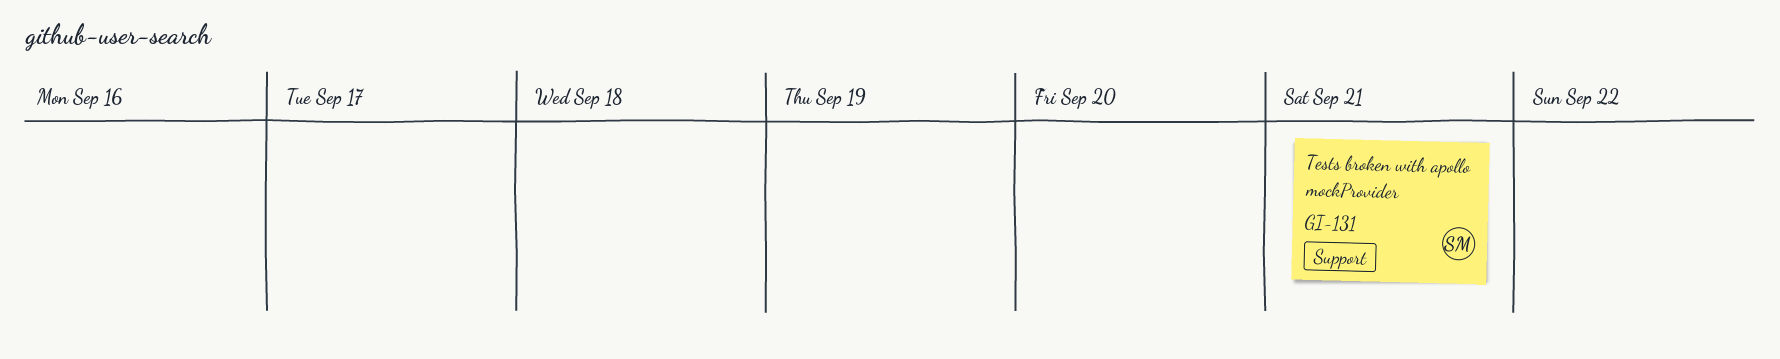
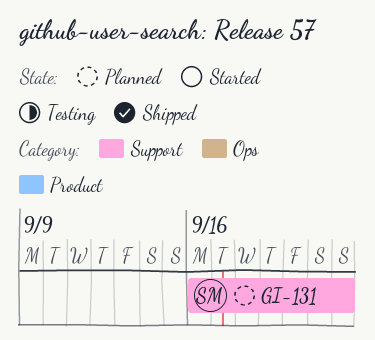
GI-131, due: Sep 21 -> Sep 22

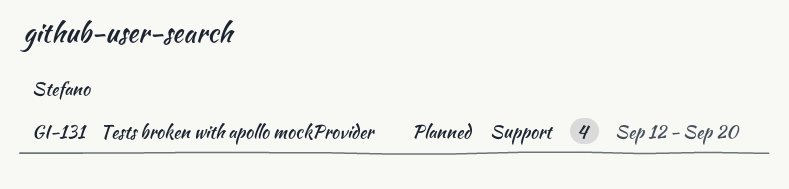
GI-131, start: Sep 16 -> Sep 12
GI-131, due: Sep 22 -> Sep 20

